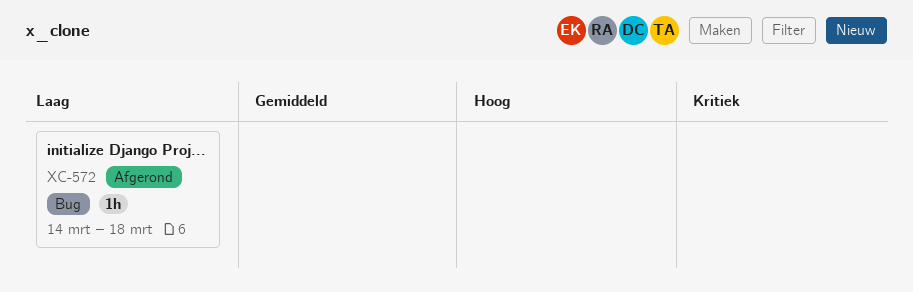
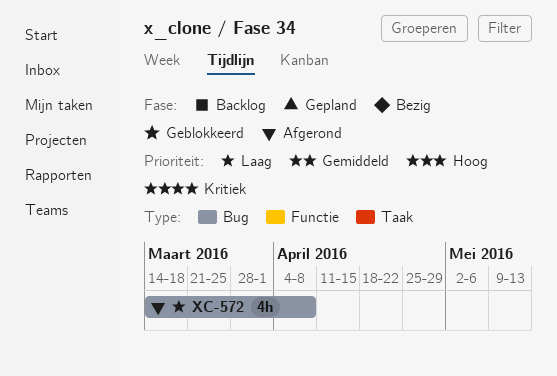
XC-572, estimate: 1h -> 4h
XC-572, due: Mar 18 -> Apr 8

